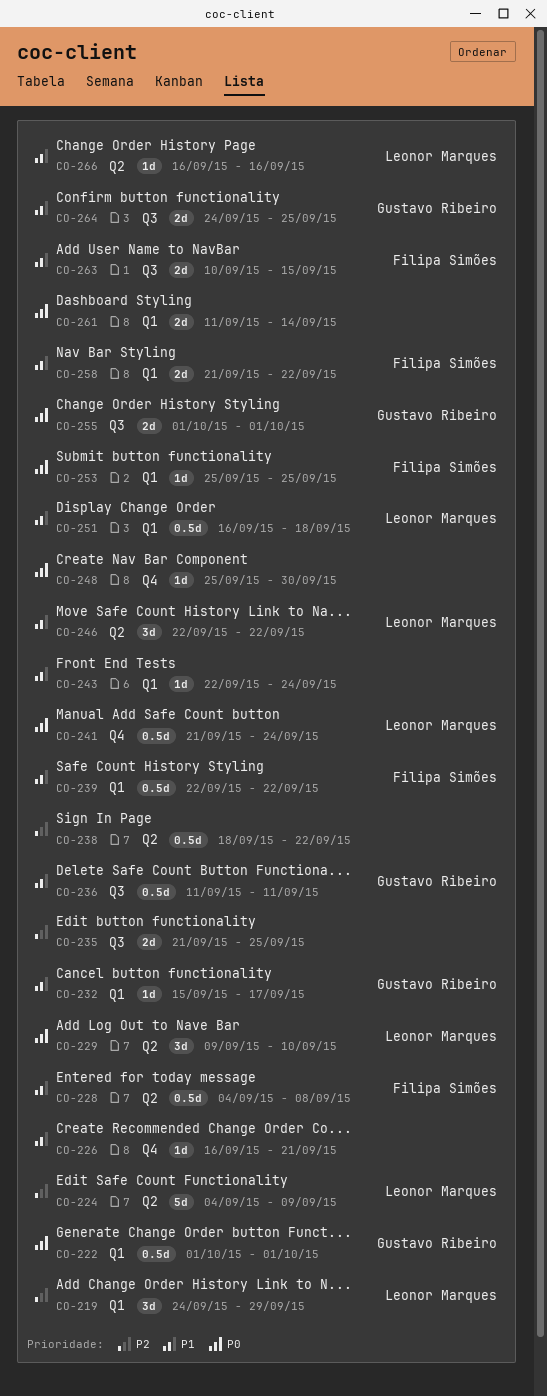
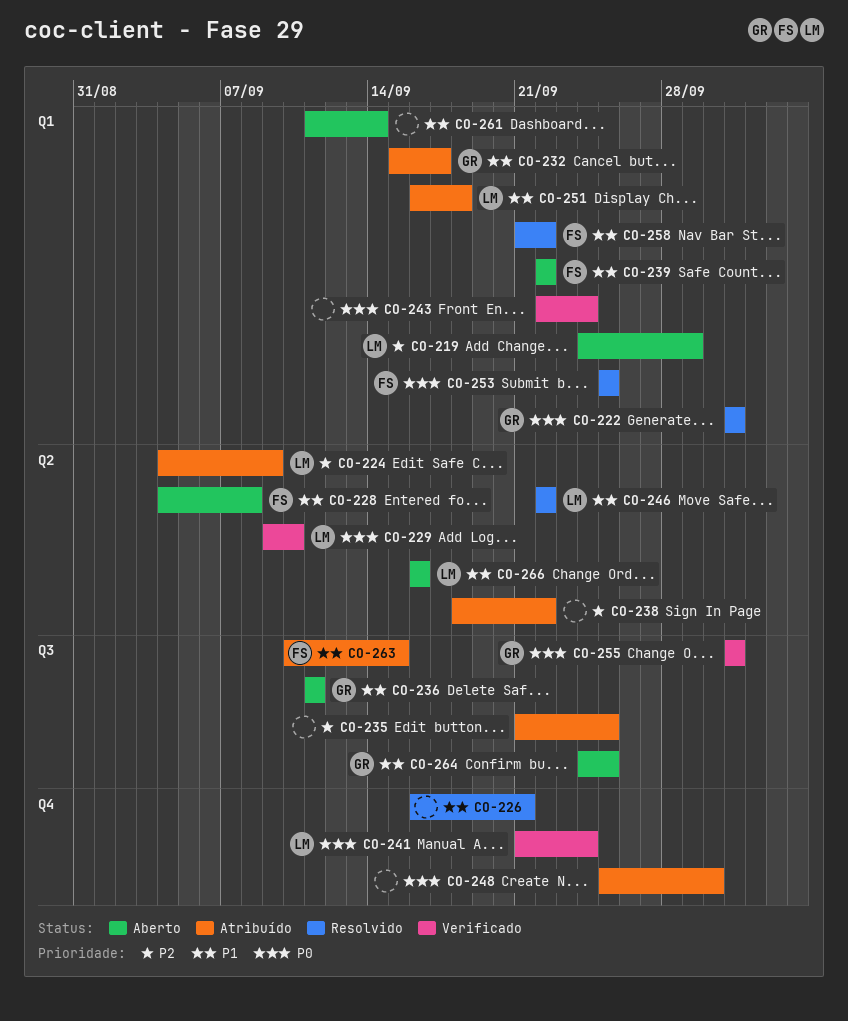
CO-243, priority: P1 -> P0
CO-261, priority: P0 -> P1

